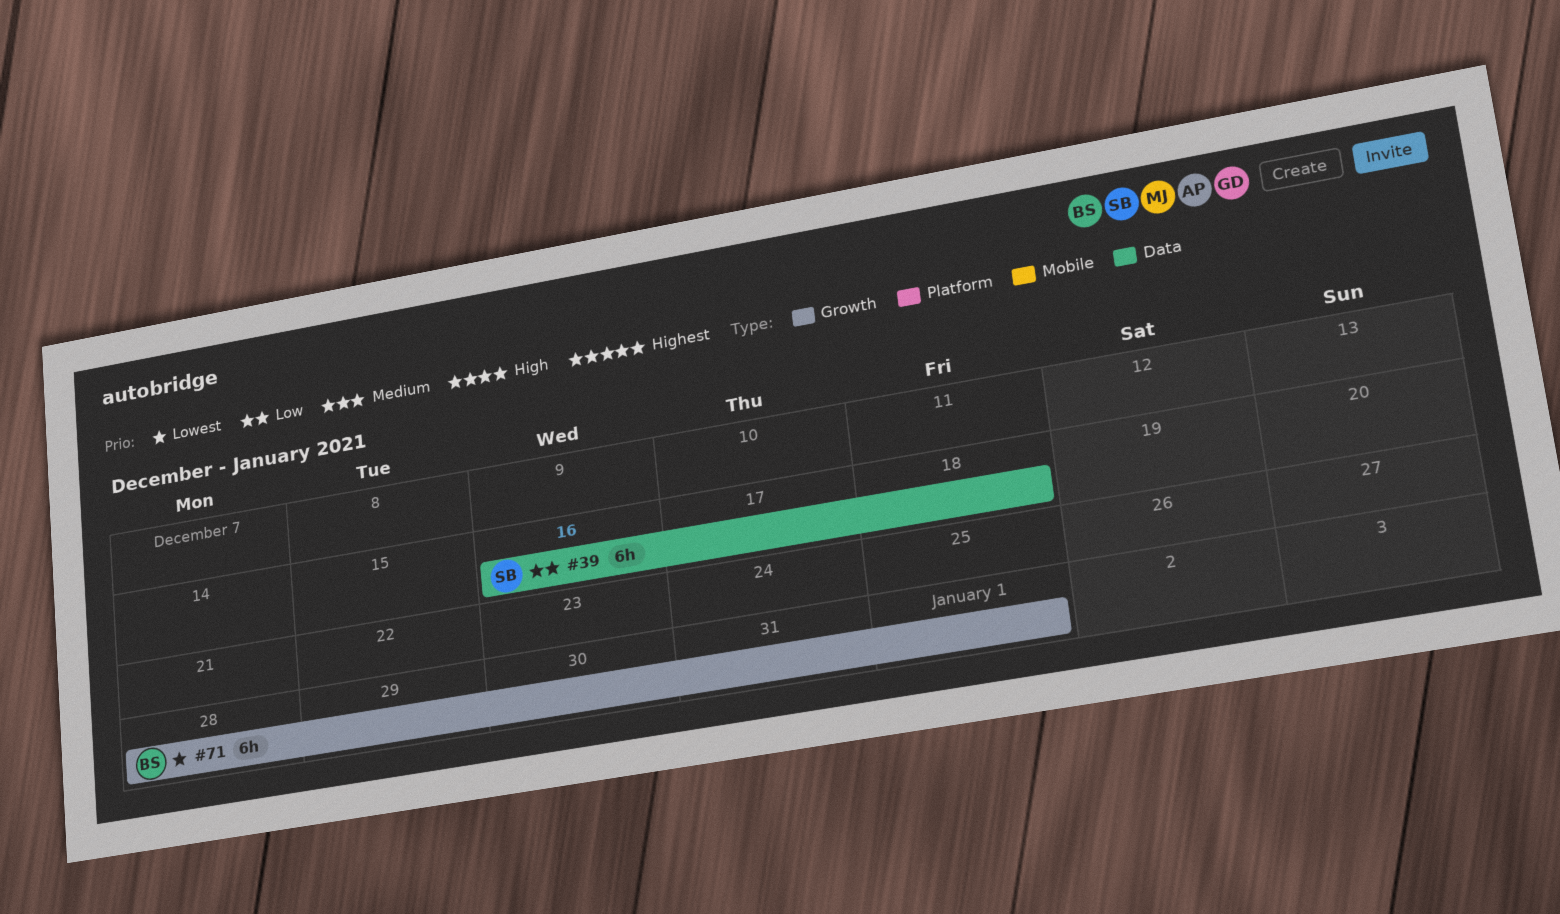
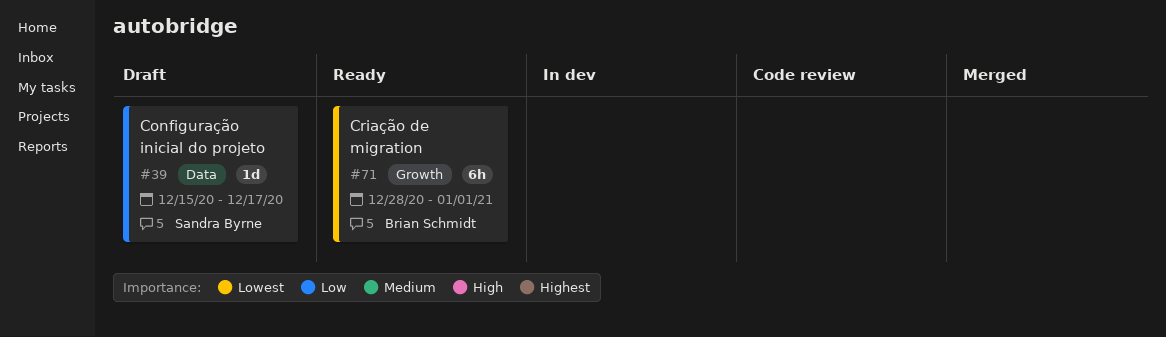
#39, estimate: 6h -> 1d
#39, start: Dec 16 -> Dec 15
#39, due: Dec 18 -> Dec 17

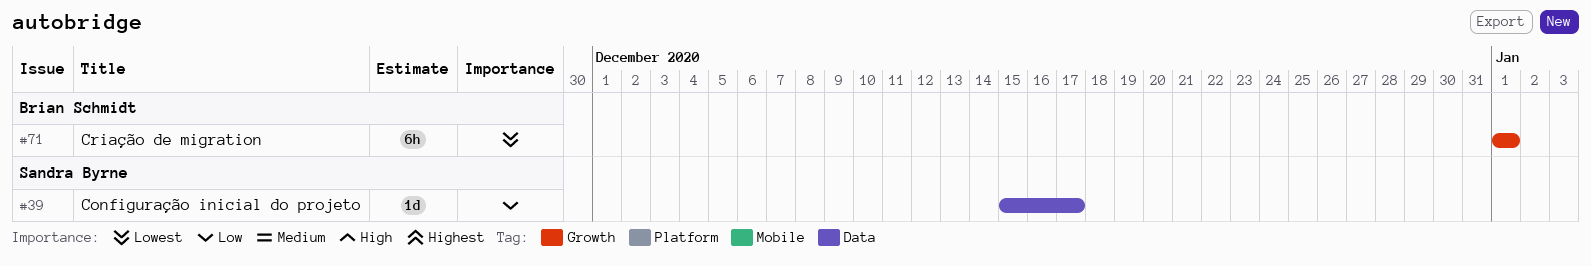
#71, start: Dec 28 -> Jan 1

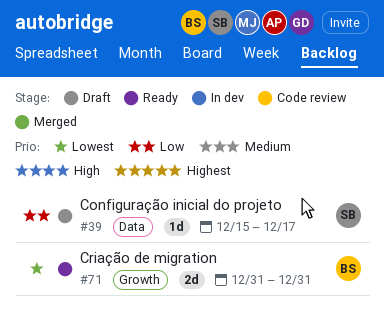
#71, estimate: 6h -> 2d
#71, start: Jan 1 -> Dec 31
#71, due: Jan 1 -> Dec 31

